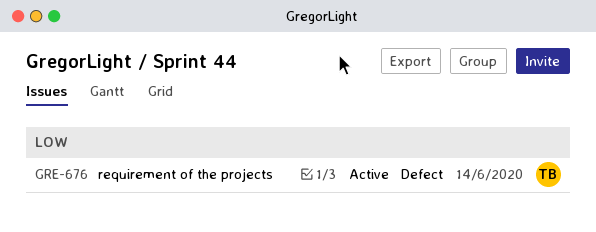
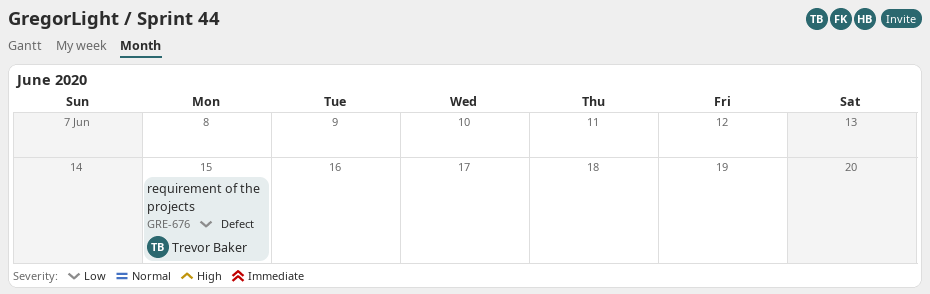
GRE-676, due: Jun 14 -> Jun 15

